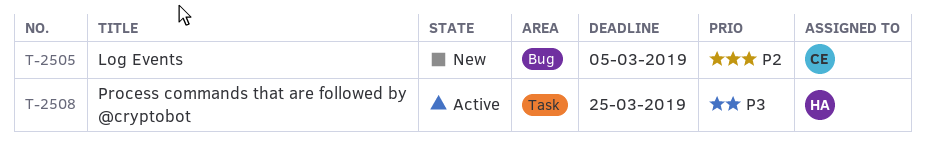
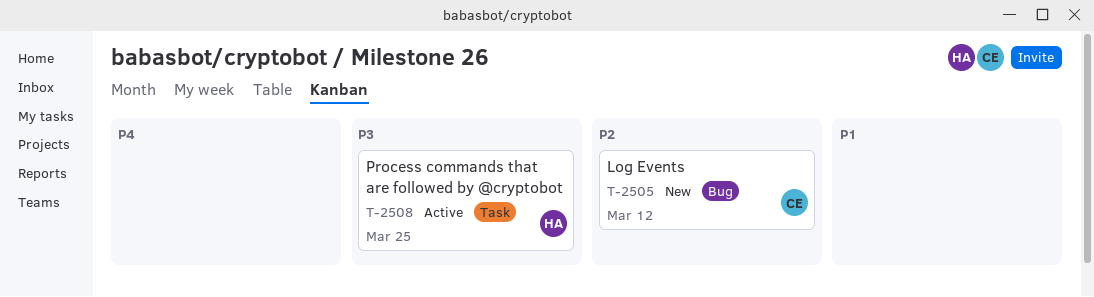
T-2505, due: Mar 5 -> Mar 12

